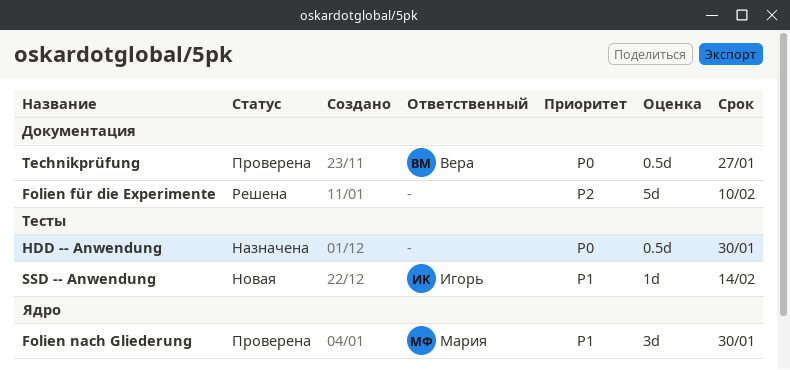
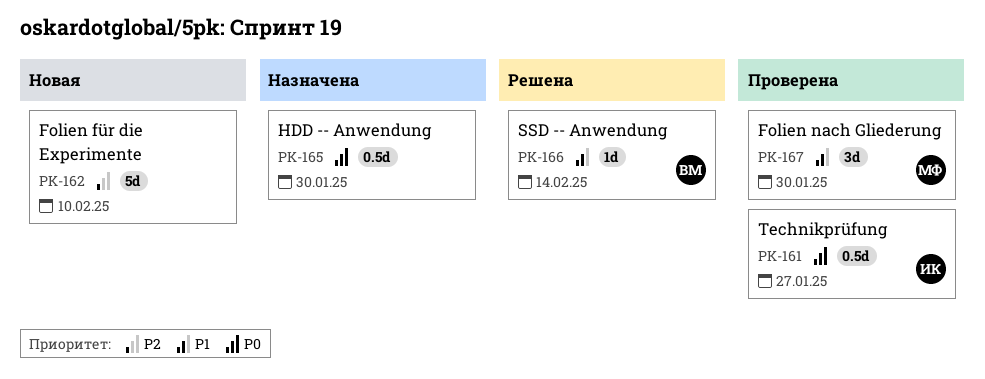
Folien für die Experimente, status: Решена -> Новая
SSD -- Anwendung, status: Новая -> Решена
SSD -- Anwendung, owner: Игорь -> Вера
Technikprüfung, owner: Вера -> Игорь

